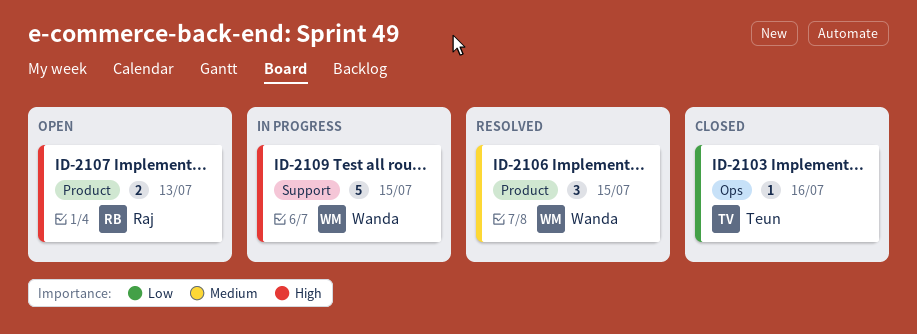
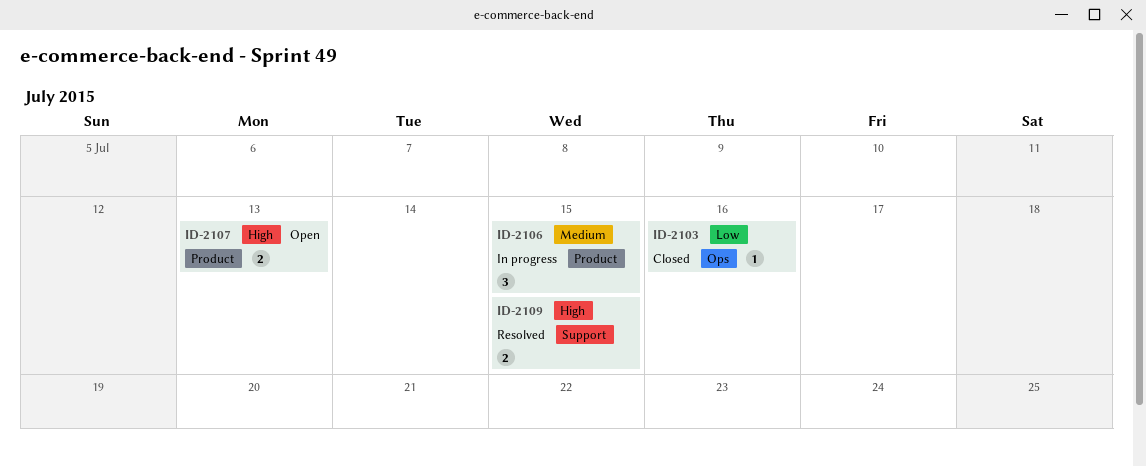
ID-2106, status: Resolved -> In progress
ID-2109, status: In progress -> Resolved
ID-2109, estimate: 5 -> 2

